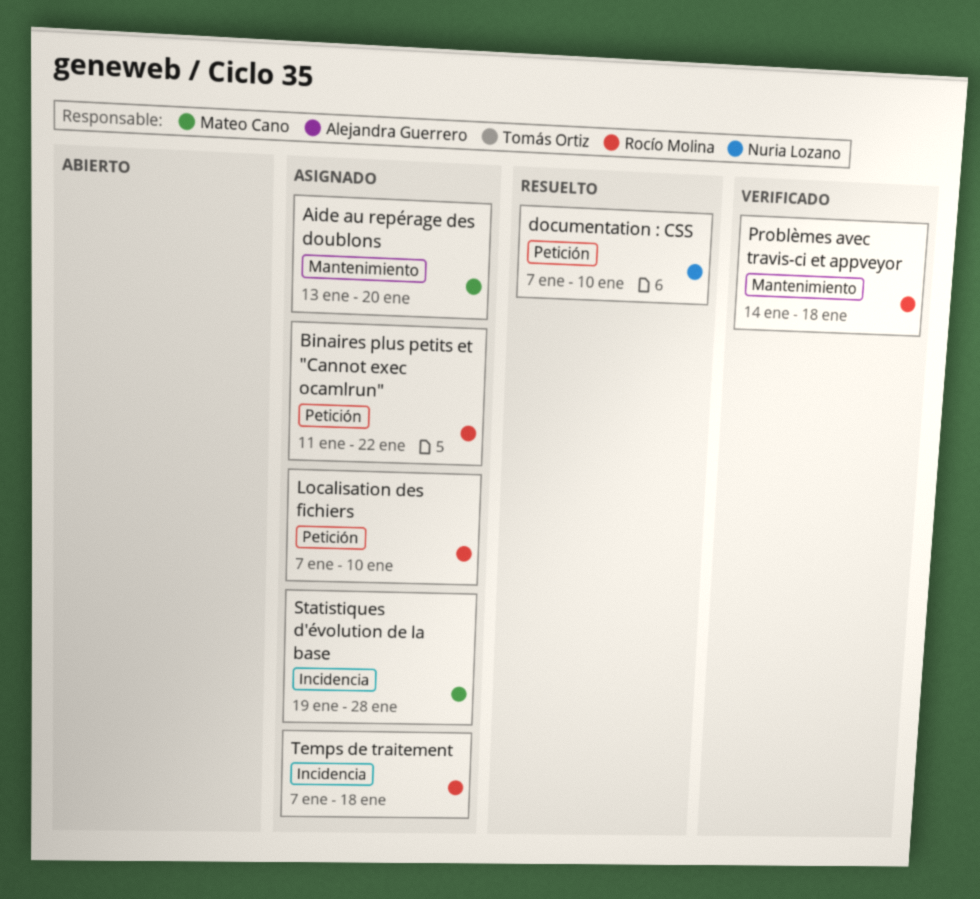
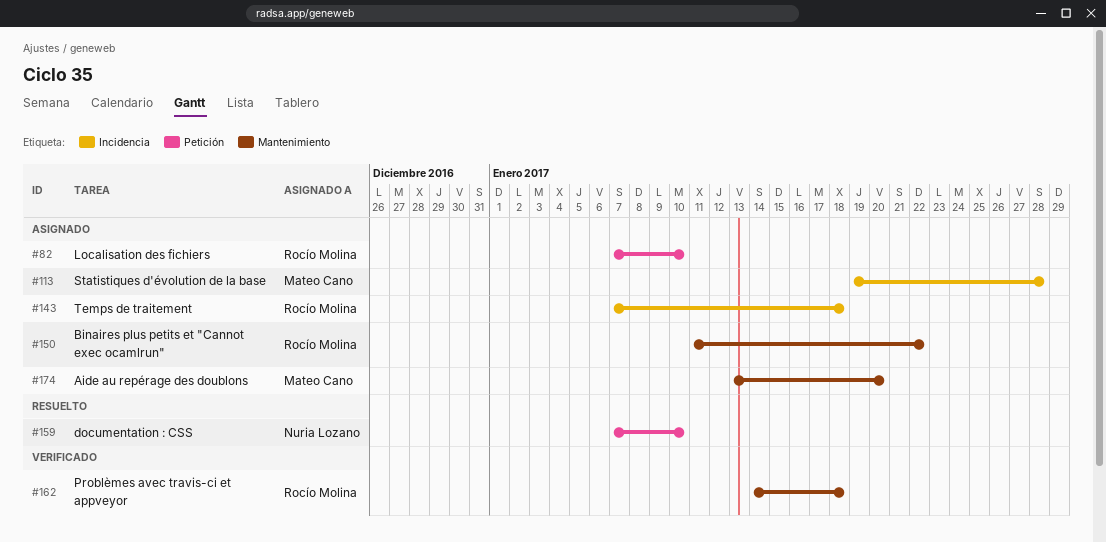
Binaires plus petits et "Cannot exec ocamlrun", label: Petición -> Mantenimiento

